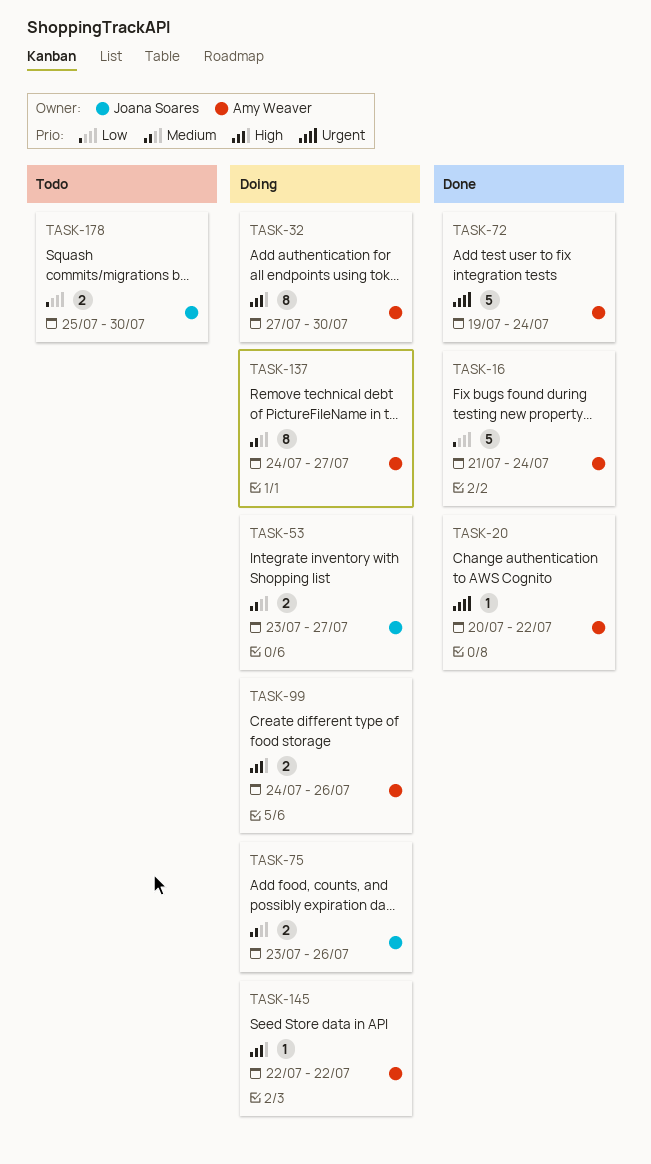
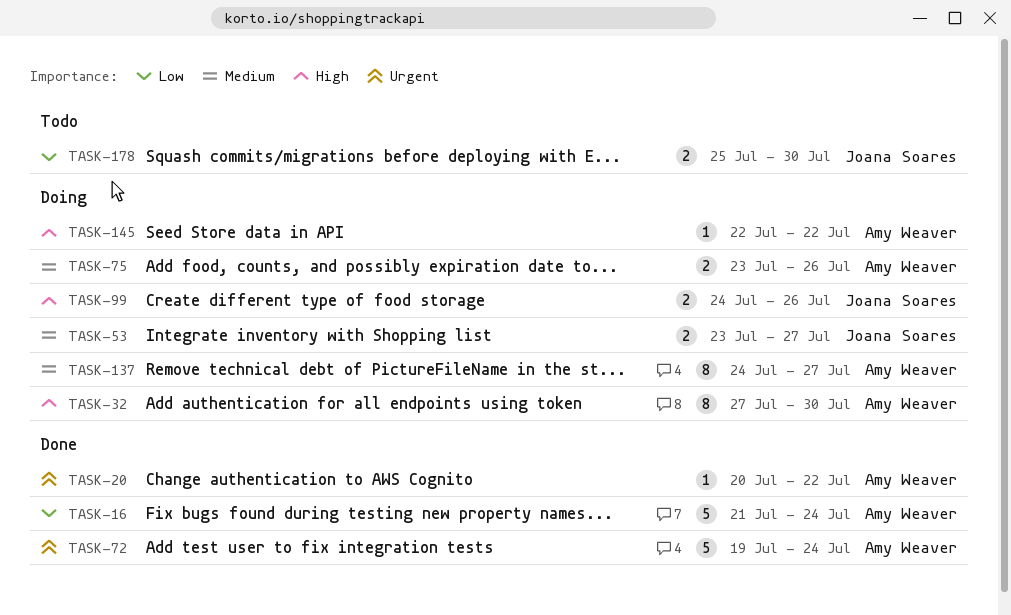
TASK-75, owner: Joana Soares -> Amy Weaver
TASK-99, owner: Amy Weaver -> Joana Soares

